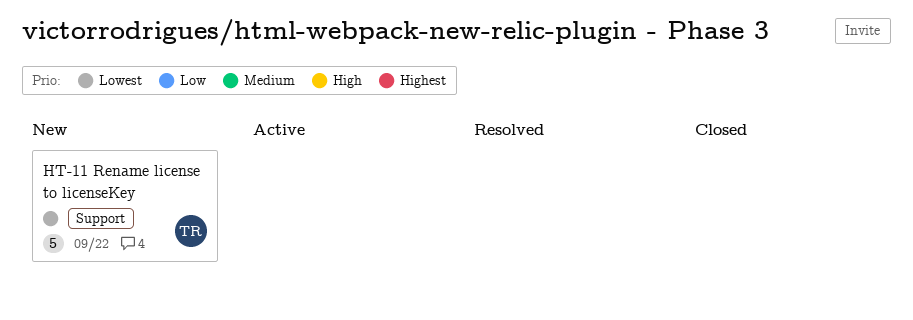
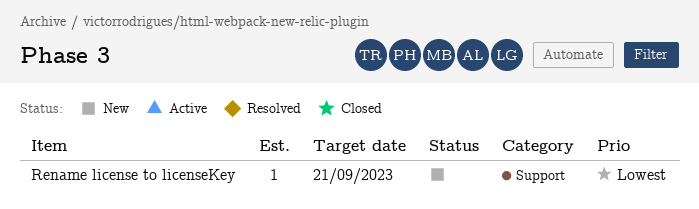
Rename license to licenseKey, estimate: 5 -> 1
Rename license to licenseKey, due: Sep 22 -> Sep 21

